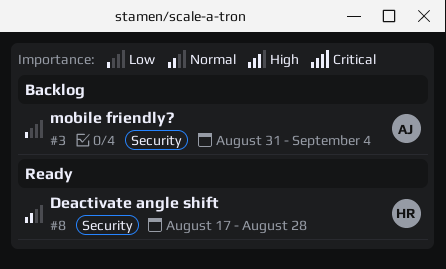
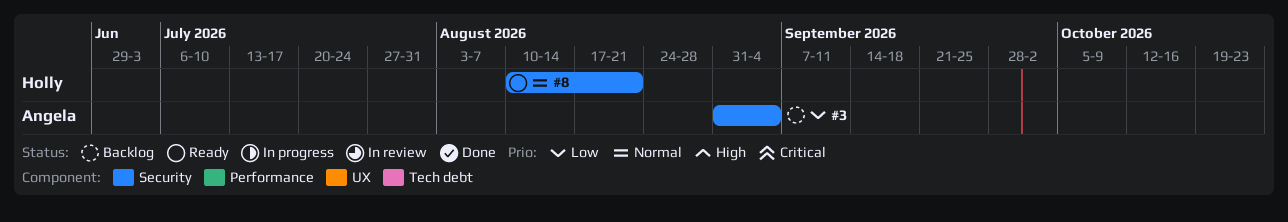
#8, start: Aug 17 -> Aug 10
#8, due: Aug 28 -> Aug 21

